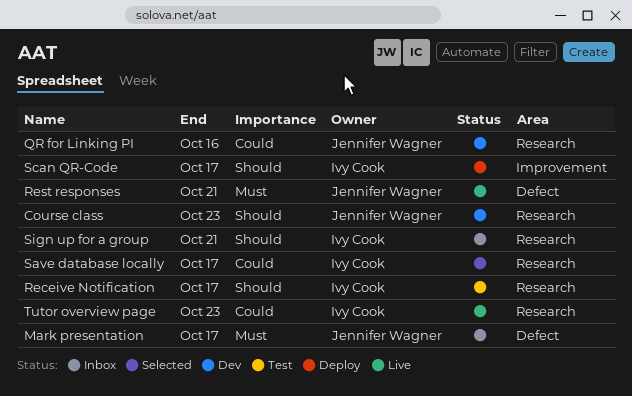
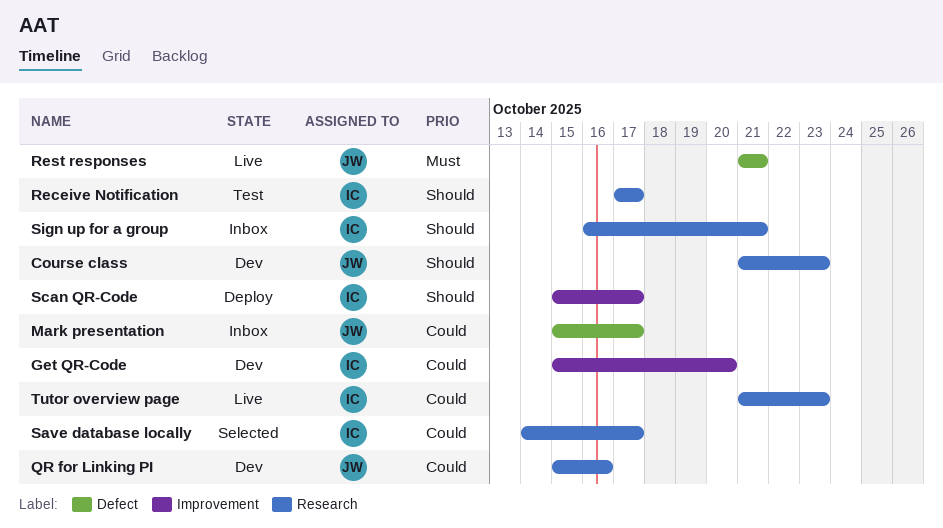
Get QR-Code: none -> present
Mark presentation, priority: Must -> Could

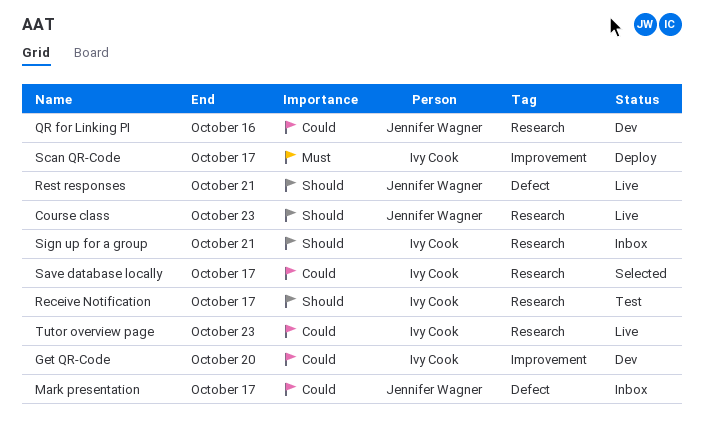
Course class, status: Dev -> Live
Rest responses, priority: Must -> Should
Scan QR-Code, priority: Should -> Must

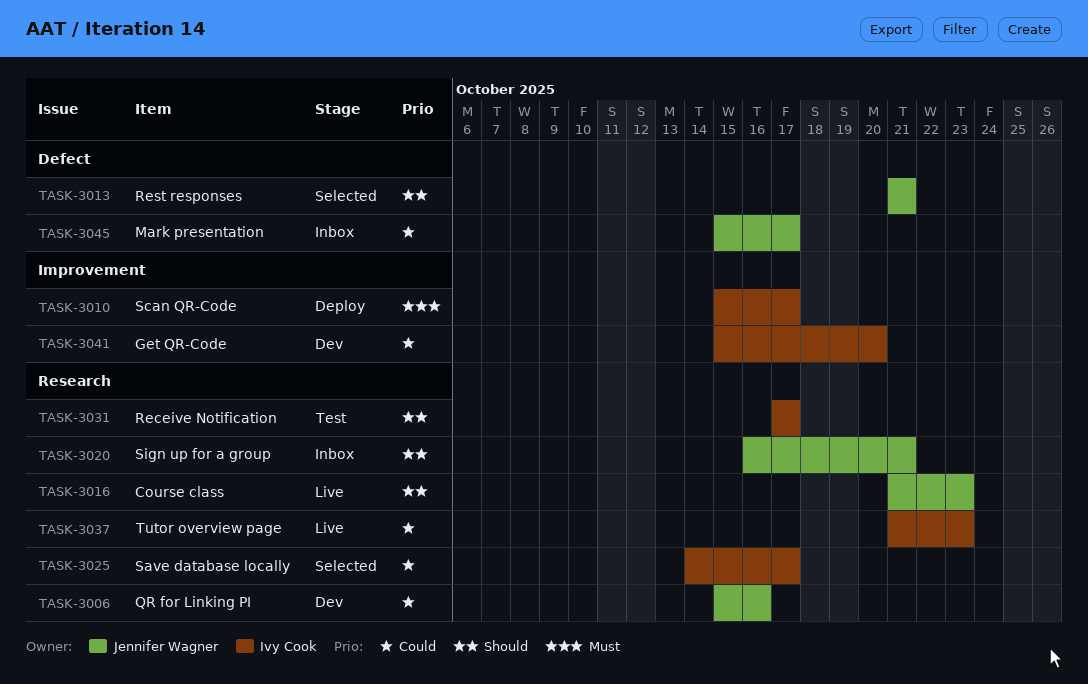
Rest responses, status: Live -> Selected
Sign up for a group, owner: Ivy Cook -> Jennifer Wagner

